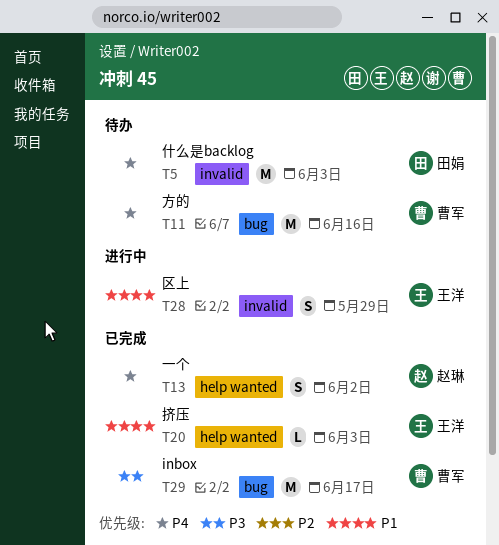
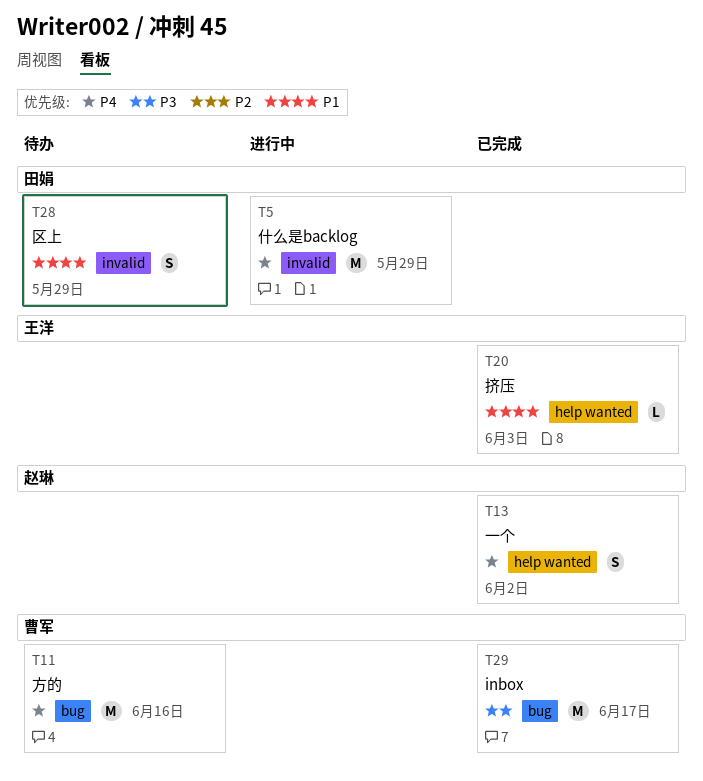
T5, status: 待办 -> 进行中
T5, due: Jun 3 -> May 29
T28, status: 进行中 -> 待办
T28, owner: 王洋 -> 田娟

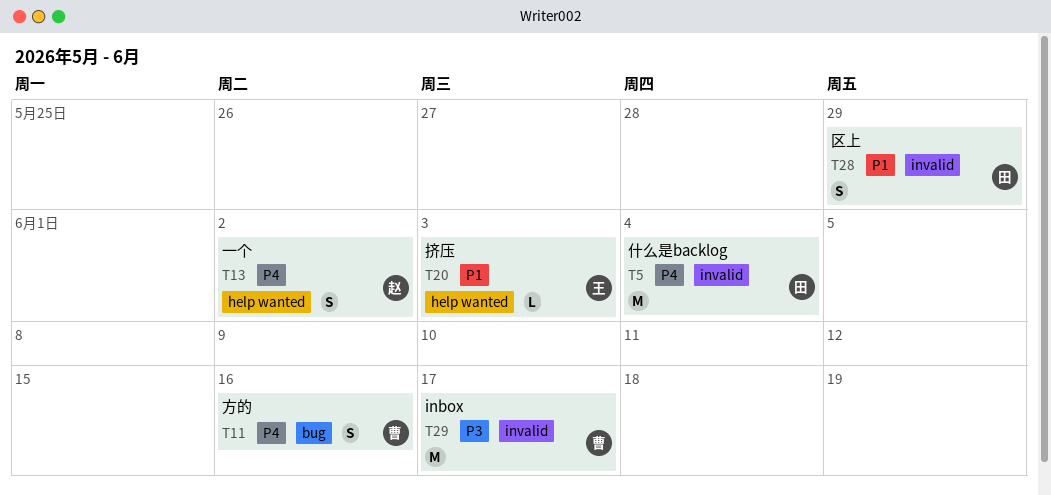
T5, due: May 29 -> Jun 4
T11, estimate: M -> S
T29, label: bug -> invalid

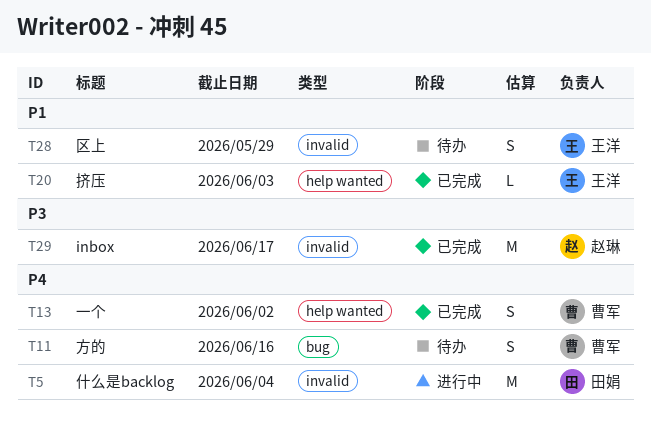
T13, owner: 赵琳 -> 曹军
T28, owner: 田娟 -> 王洋
T29, owner: 曹军 -> 赵琳

